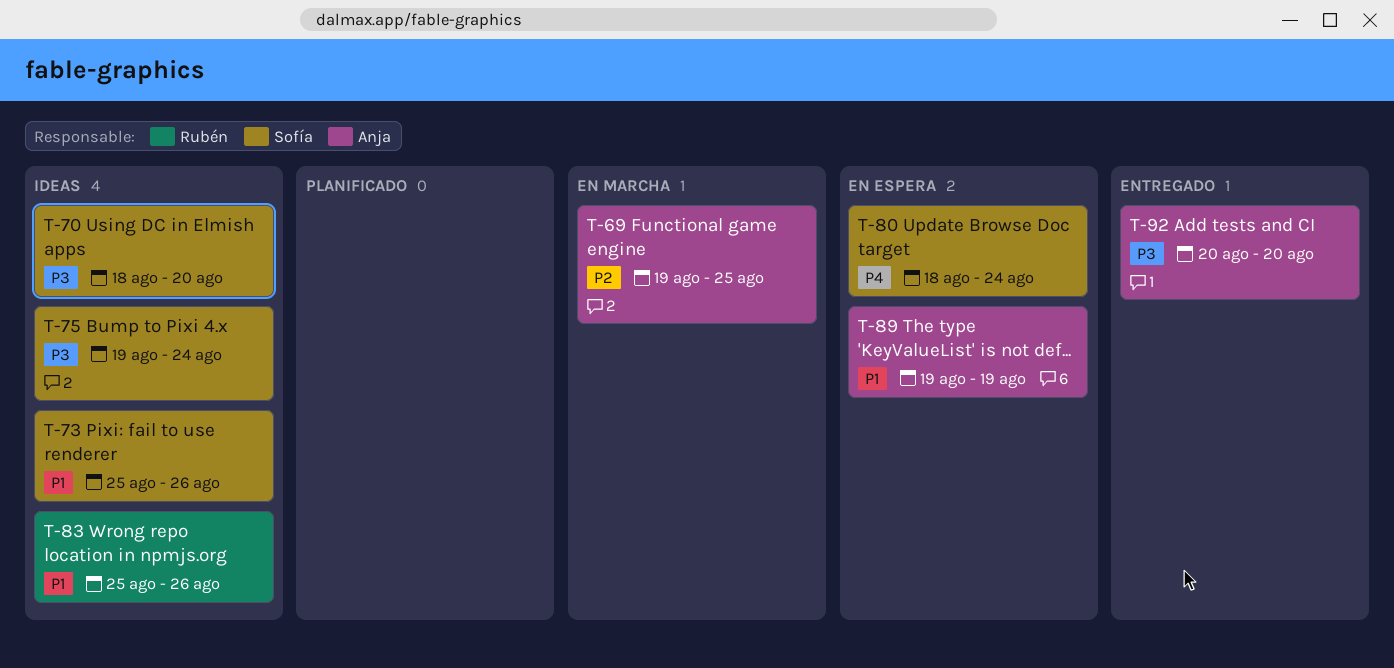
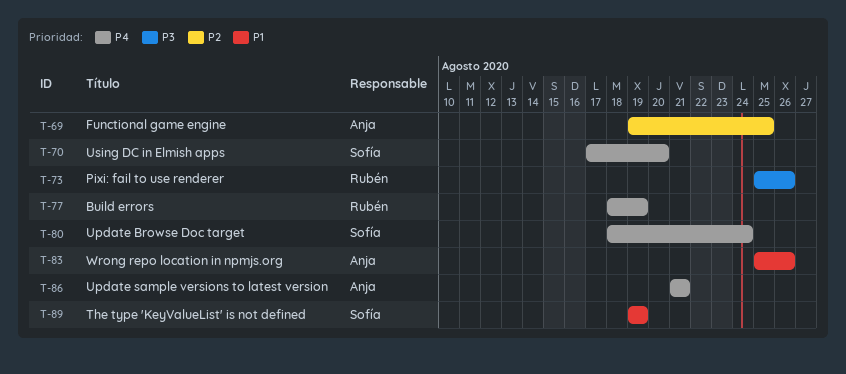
T-70, priority: P3 -> P4
T-70, start: Aug 18 -> Aug 17
T-73, owner: Sofía -> Rubén
T-73, priority: P1 -> P3
T-75: present -> none
T-77: none -> present
T-83, owner: Rubén -> Anja
T-86: none -> present
T-89, owner: Anja -> Sofía
T-92: present -> none

